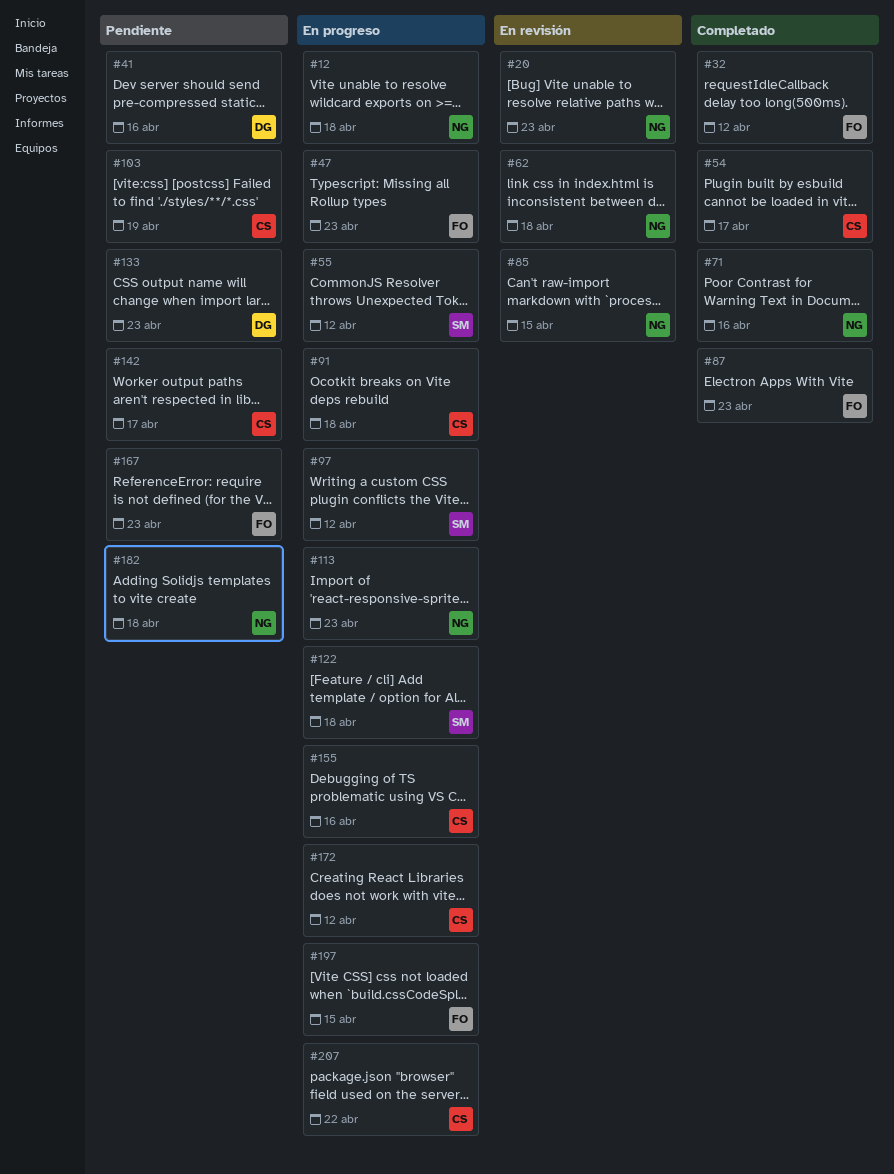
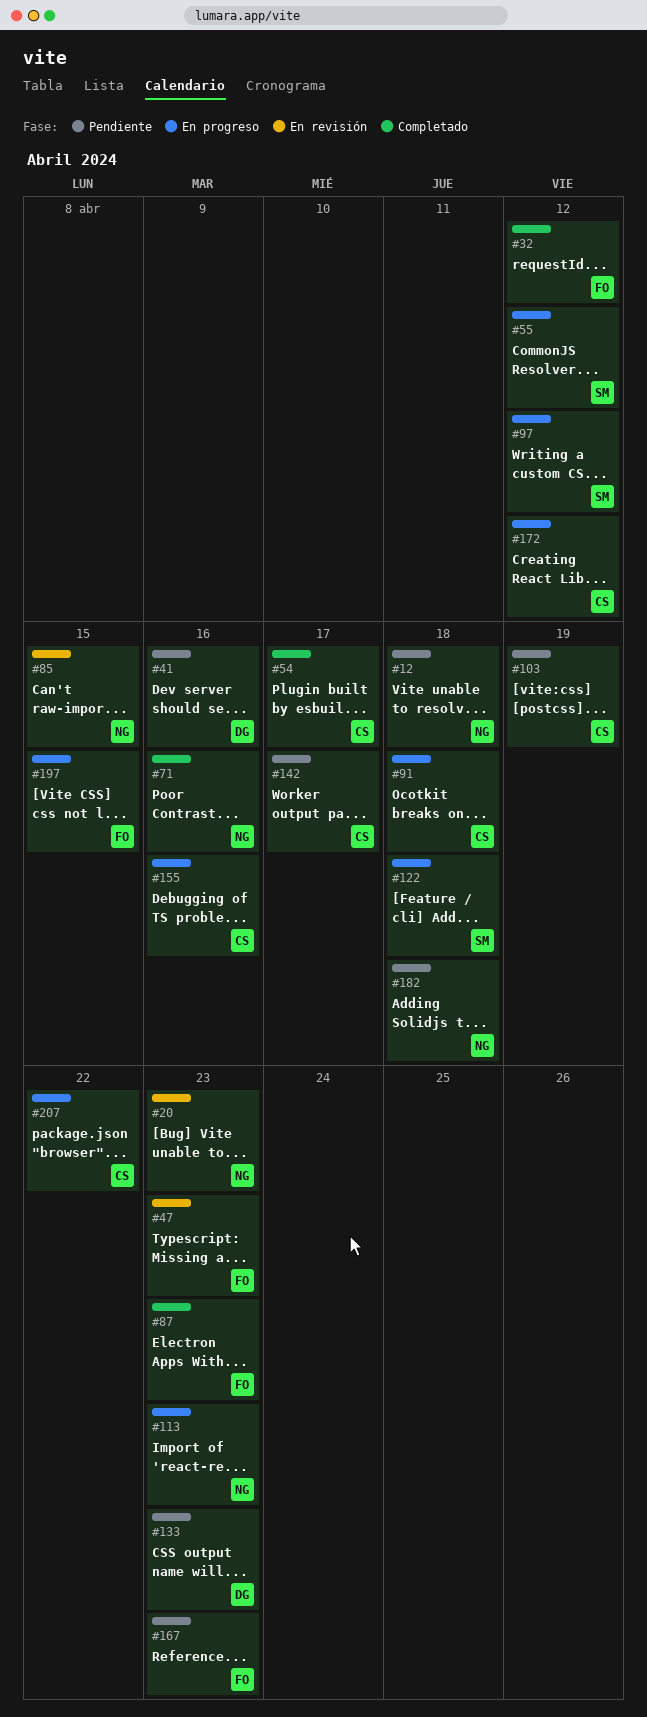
#12, status: En progreso -> Pendiente
#47, status: En progreso -> En revisión
#62: present -> none

